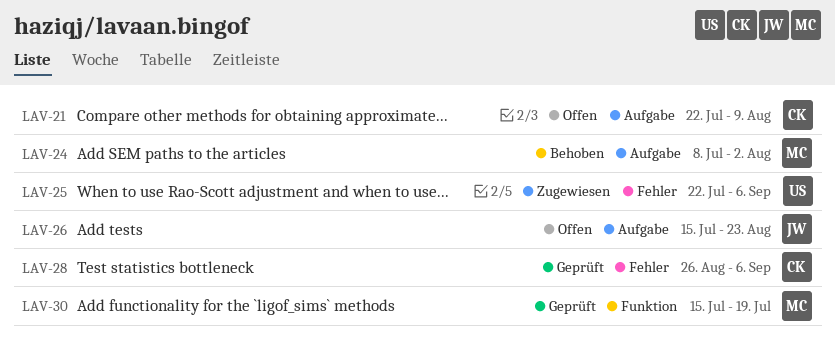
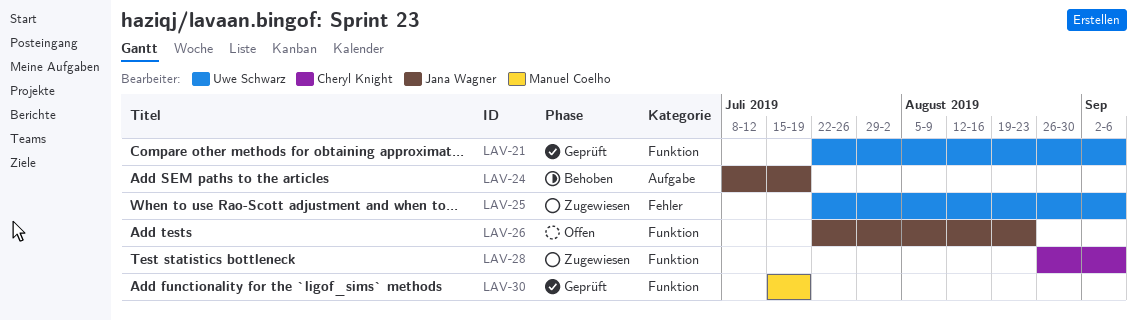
LAV-21, status: Offen -> Geprüft
LAV-21, owner: Cheryl Knight -> Uwe Schwarz
LAV-21, label: Aufgabe -> Funktion
LAV-21, due: Aug 9 -> Sep 6
LAV-24, owner: Manuel Coelho -> Jana Wagner
LAV-24, due: Aug 2 -> Jul 19
LAV-26, label: Aufgabe -> Funktion
LAV-26, start: Jul 15 -> Jul 22
LAV-28, status: Geprüft -> Zugewiesen
LAV-28, label: Fehler -> Funktion

